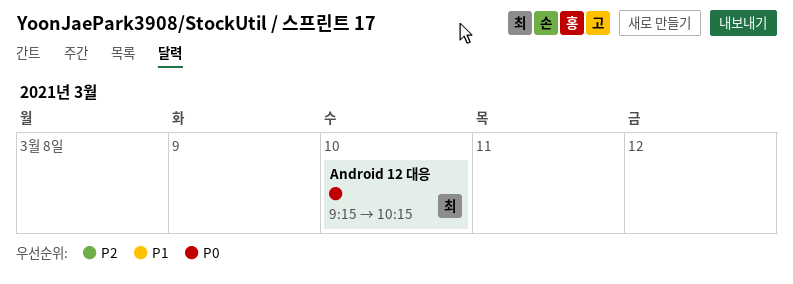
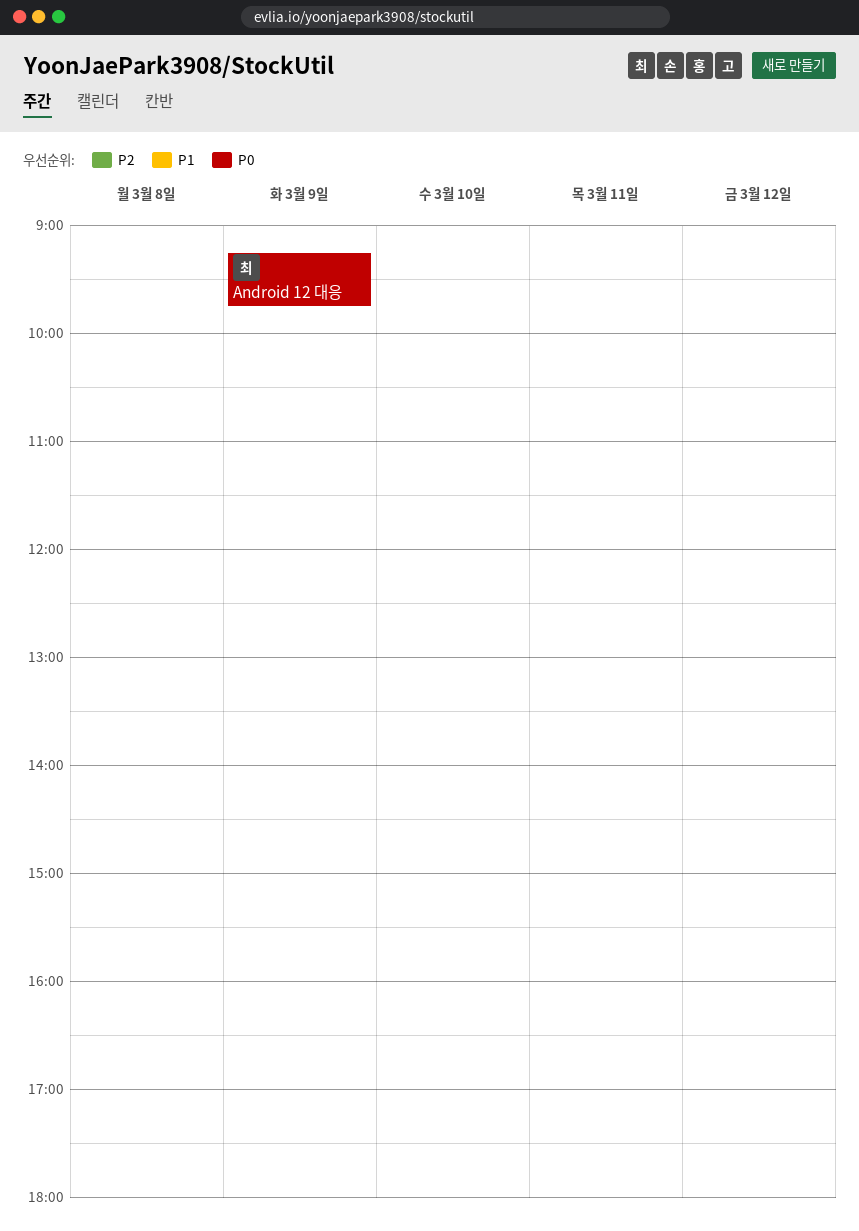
Android 12 대응, day: Mar 10 -> Mar 9
Android 12 대응, ends: 10:15 -> 09:45

